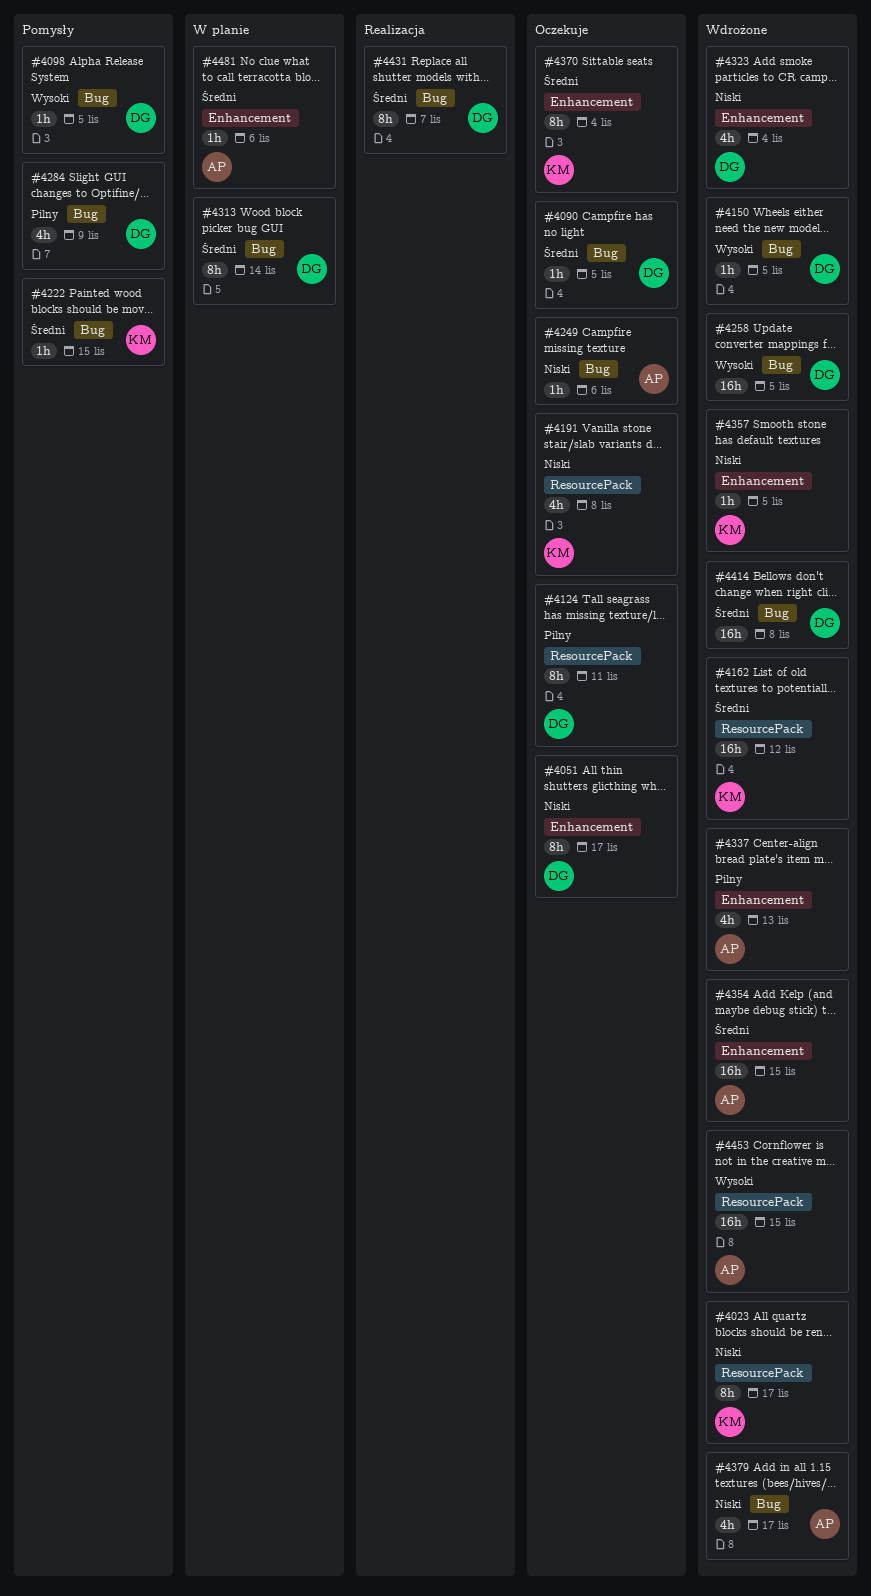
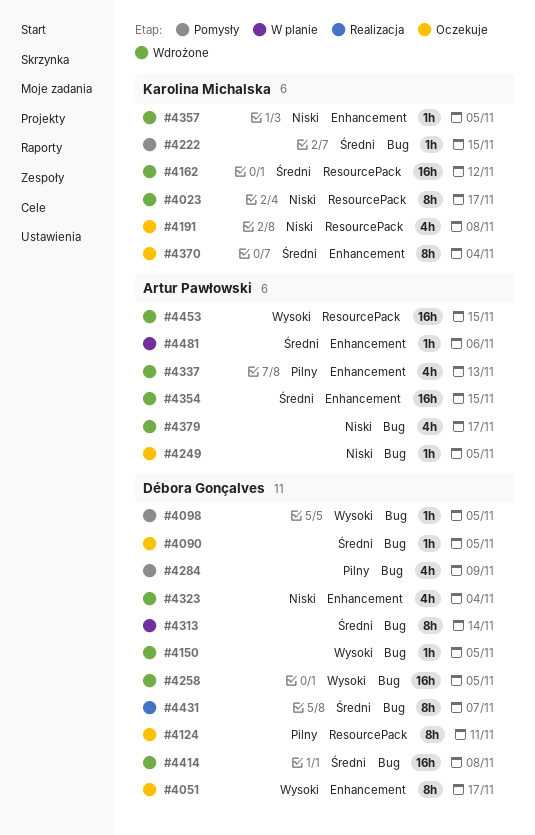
#4051, priority: Niski -> Wysoki
#4249, due: Nov 6 -> Nov 5

